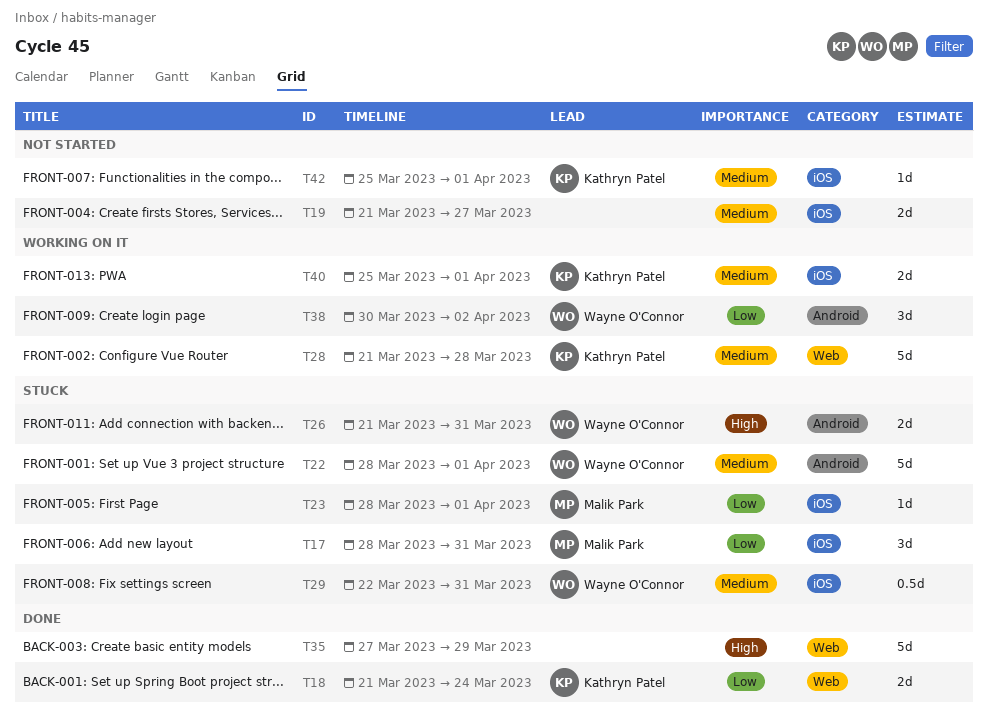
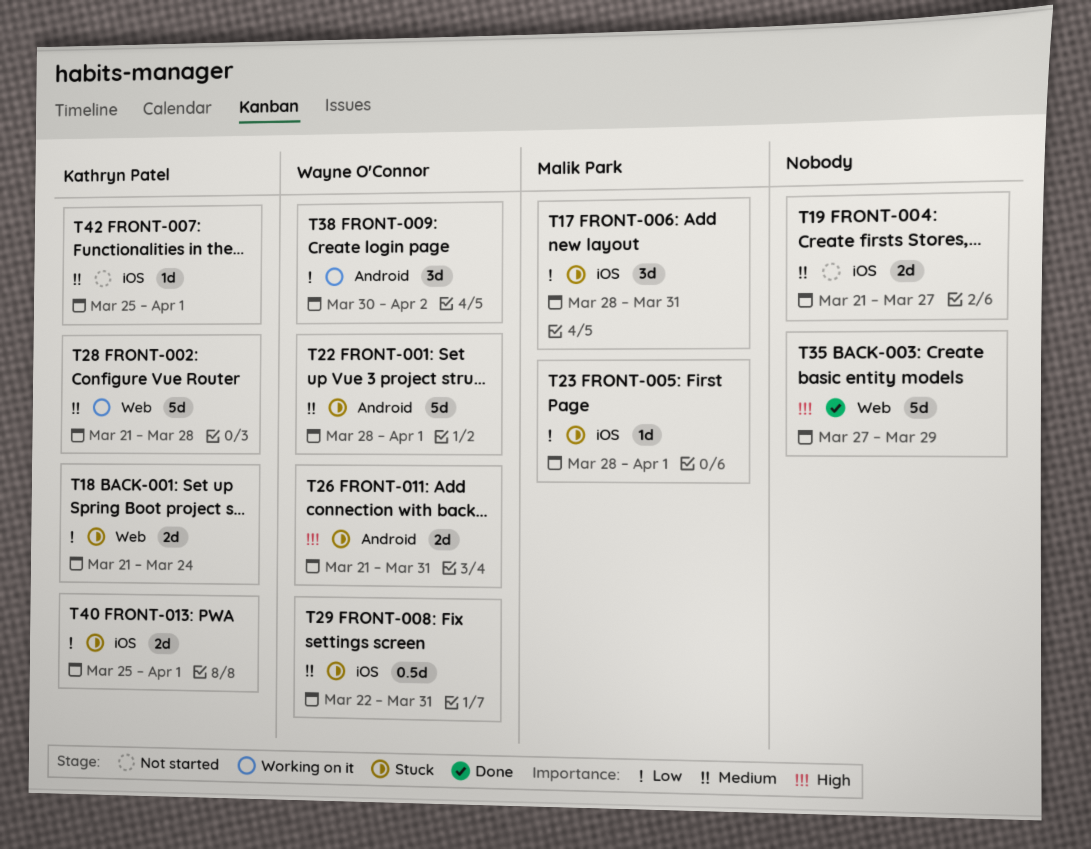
T18, status: Done -> Stuck
T40, status: Working on it -> Stuck
T40, priority: Medium -> Low

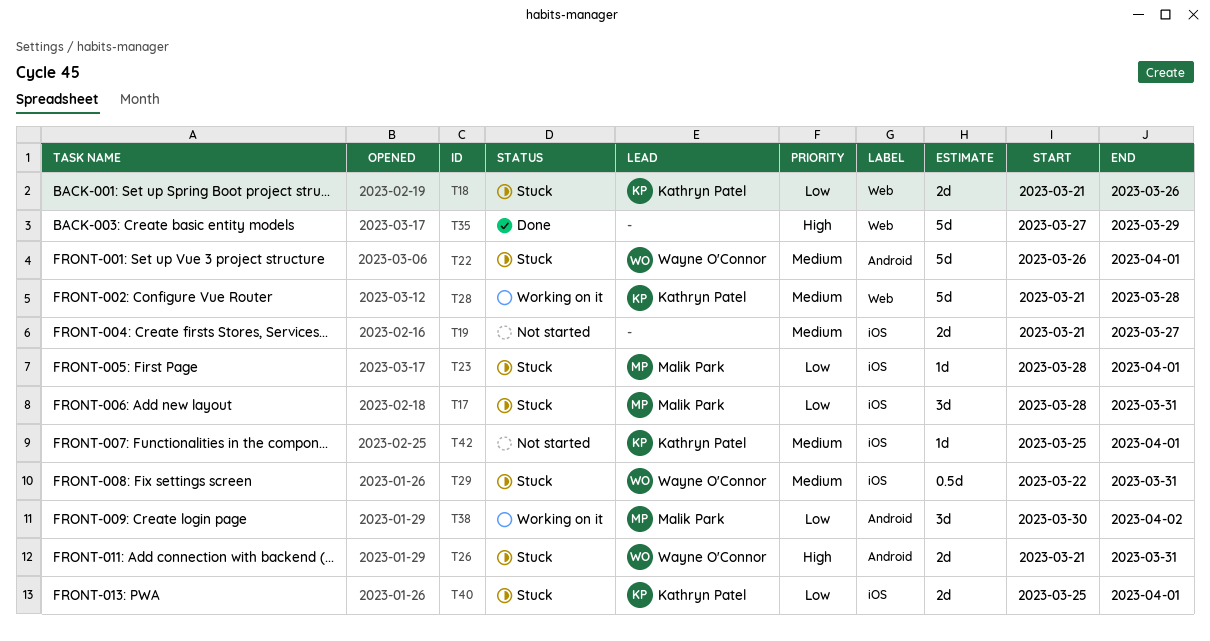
T18, due: Mar 24 -> Mar 26
T22, start: Mar 28 -> Mar 26
T38, owner: Wayne O'Connor -> Malik Park

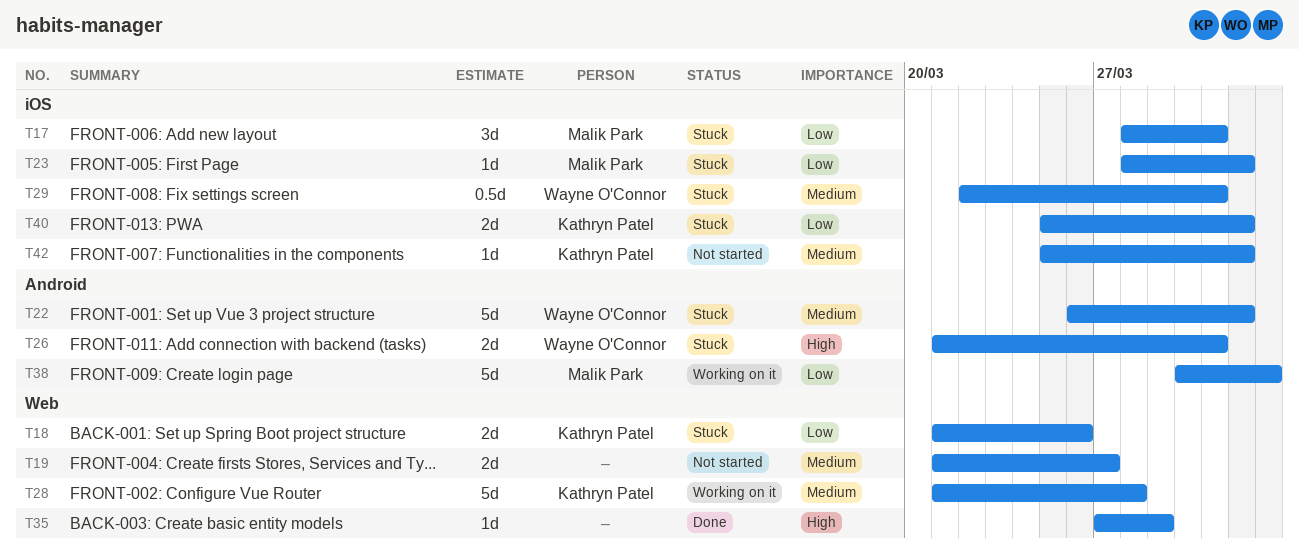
T19, label: iOS -> Web
T35, estimate: 5d -> 1d
T38, estimate: 3d -> 5d

